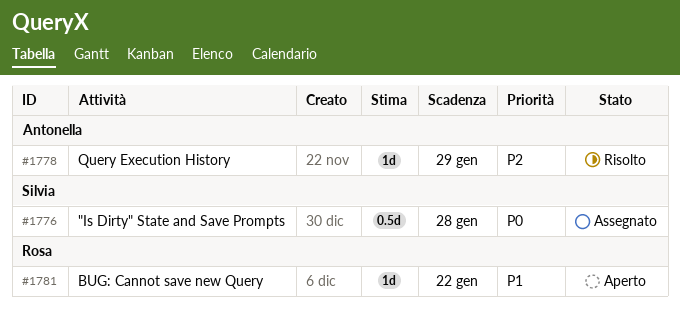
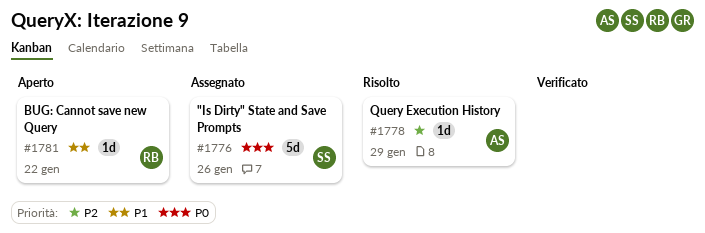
#1776, estimate: 0.5d -> 5d
#1776, due: Jan 28 -> Jan 26

